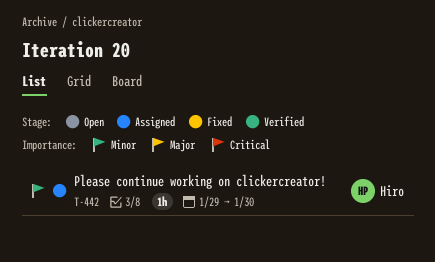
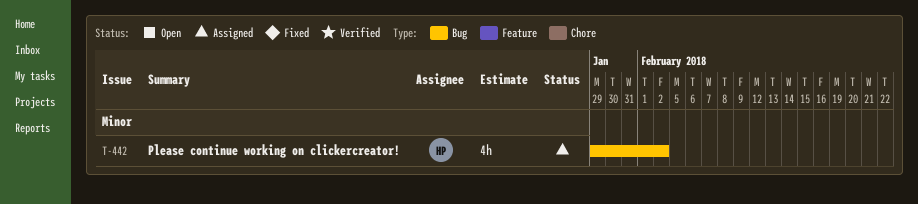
T-442, estimate: 1h -> 4h
T-442, due: Jan 30 -> Feb 2

